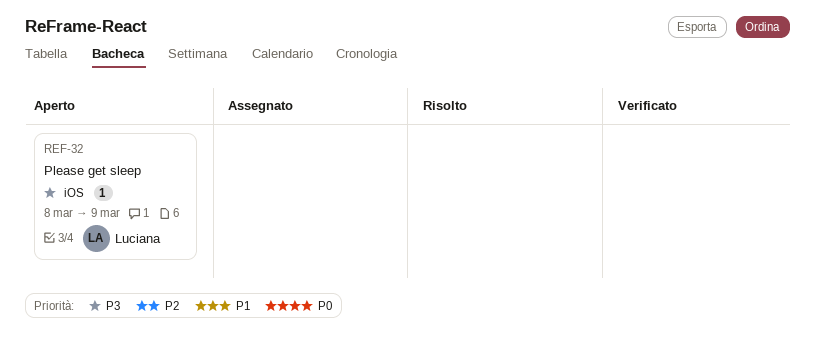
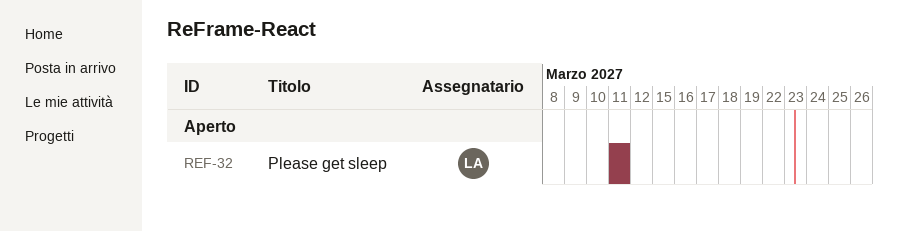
REF-32, start: Mar 8 -> Mar 11
REF-32, due: Mar 9 -> Mar 11

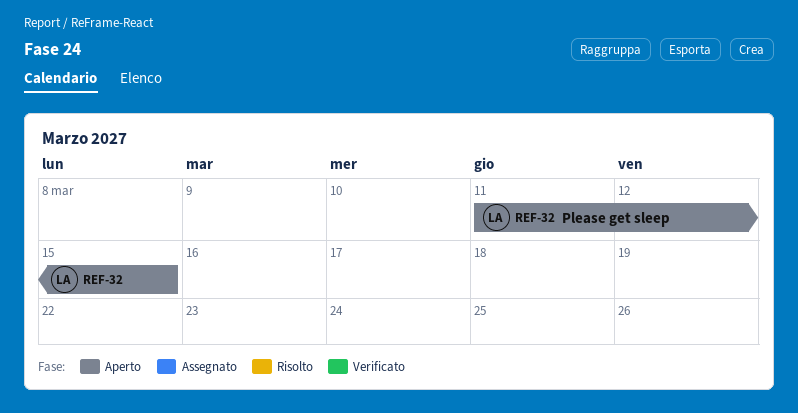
REF-32, due: Mar 11 -> Mar 15

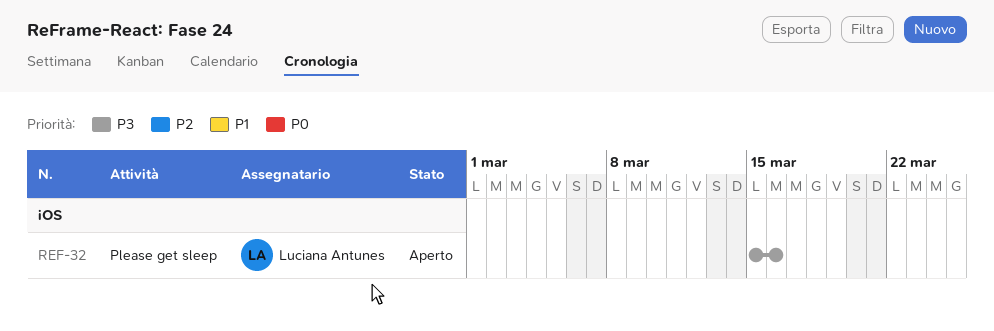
REF-32, start: Mar 11 -> Mar 15
REF-32, due: Mar 15 -> Mar 16

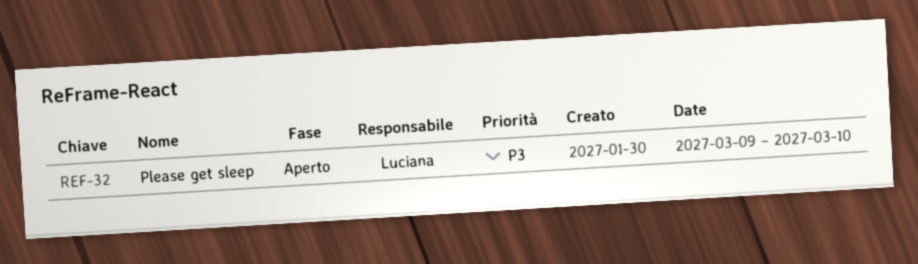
REF-32, start: Mar 15 -> Mar 9
REF-32, due: Mar 16 -> Mar 10

